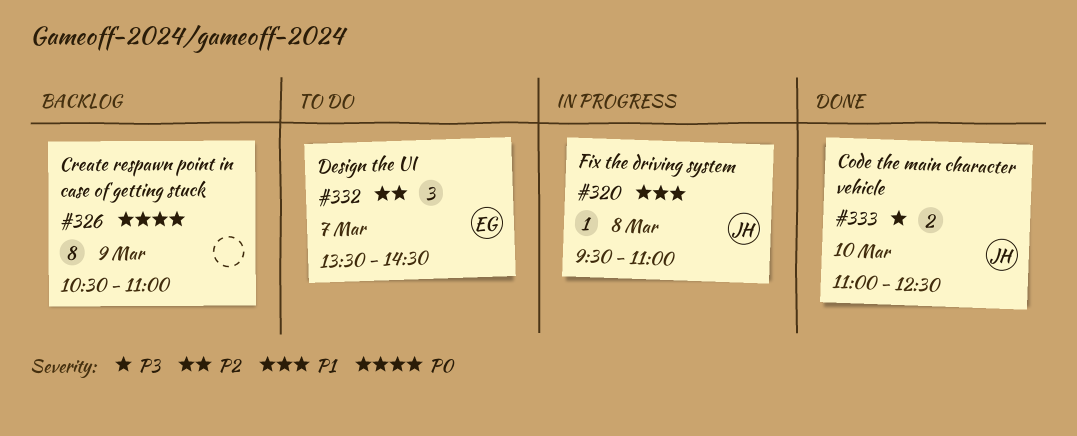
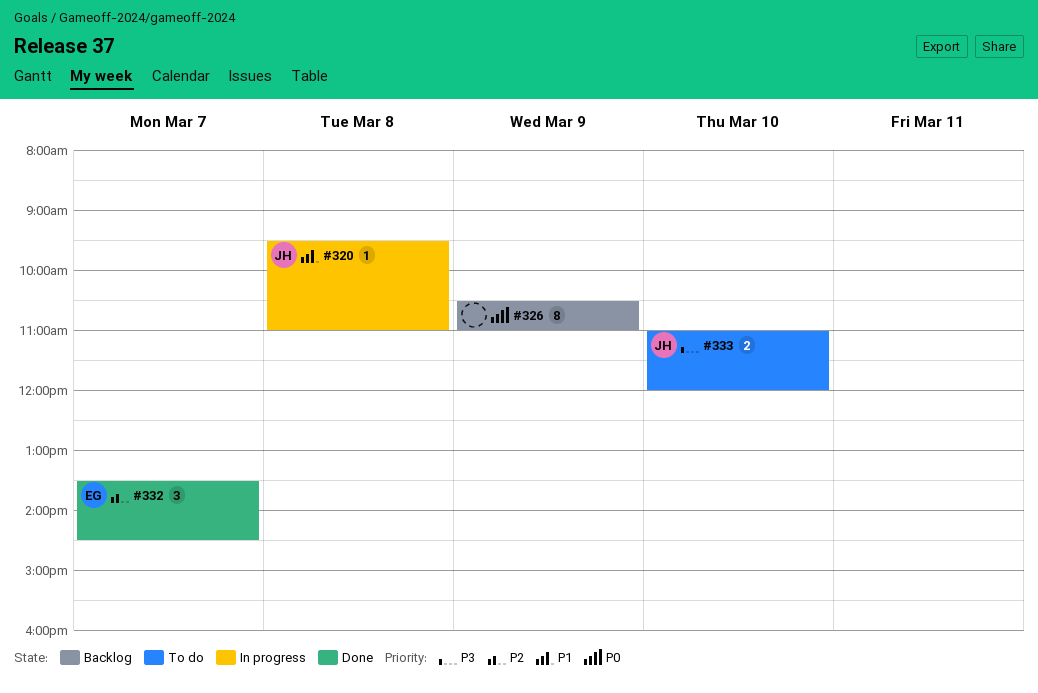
#332, status: To do -> Done
#333, status: Done -> To do
#333, ends: 12:30 -> 12:00

